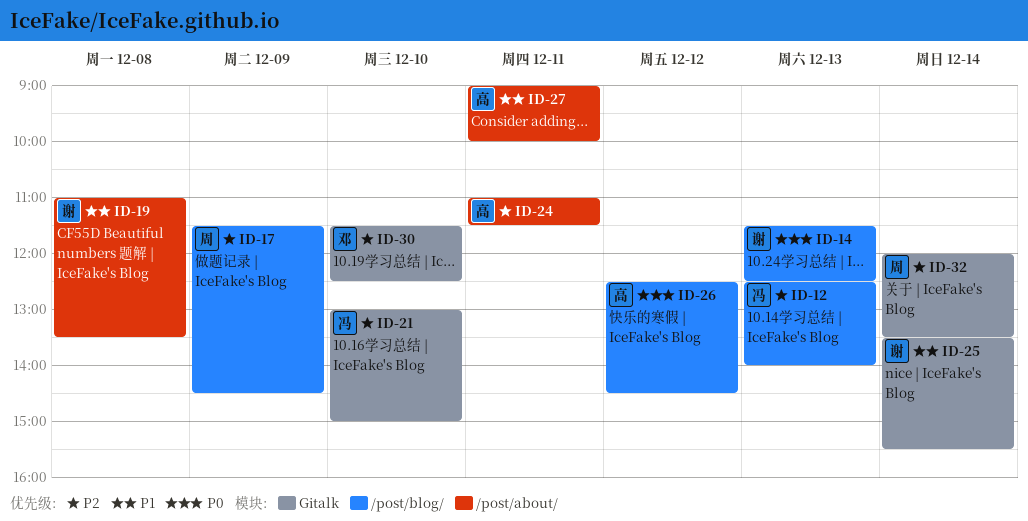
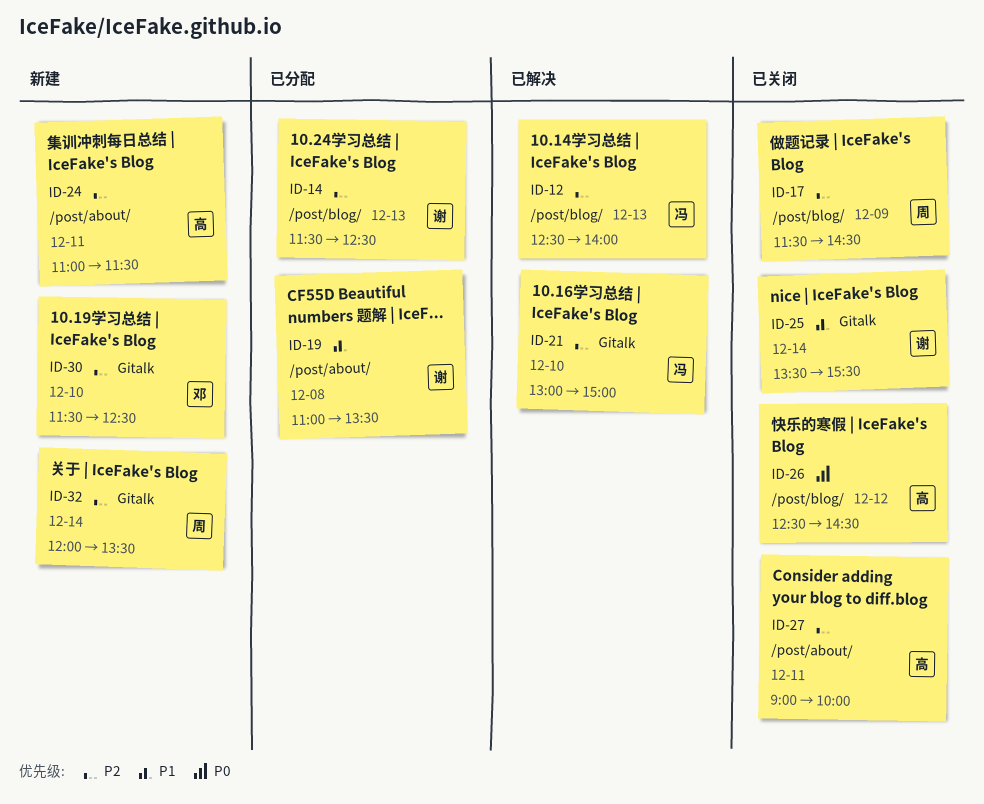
ID-14, priority: P0 -> P2
ID-27, priority: P1 -> P2

